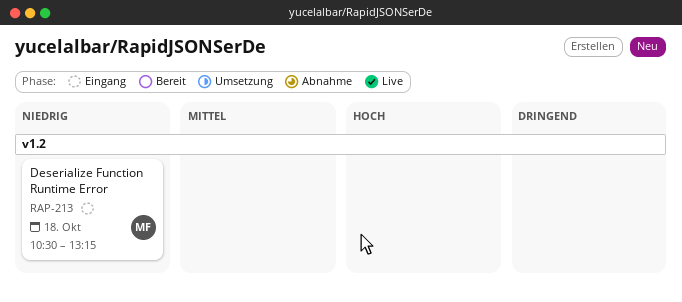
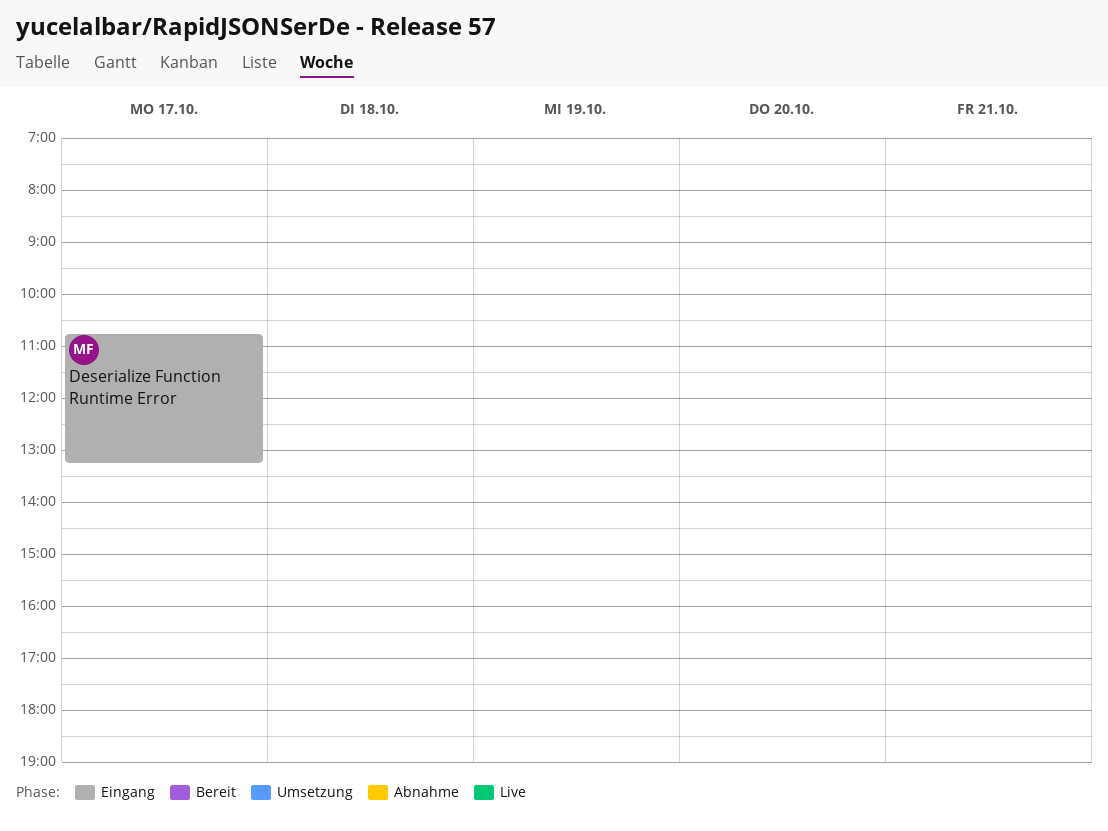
Deserialize Function Runtime Error, day: Oct 18 -> Oct 17
Deserialize Function Runtime Error, begins: 10:30 -> 10:45

